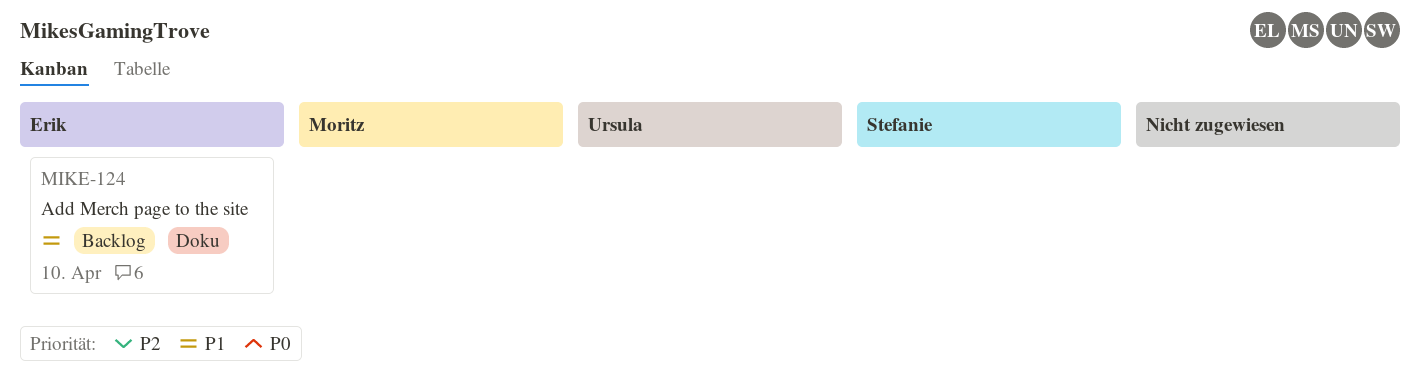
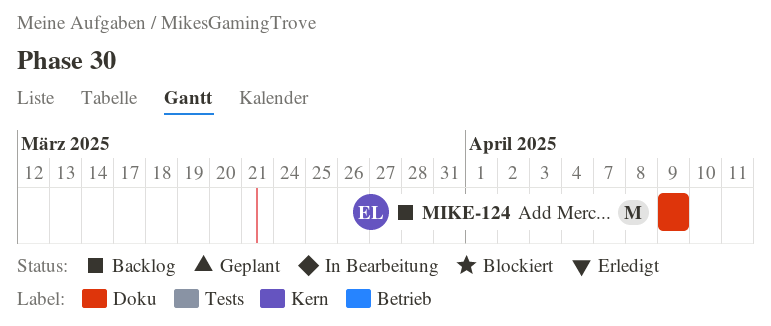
MIKE-124, due: Apr 10 -> Apr 9

